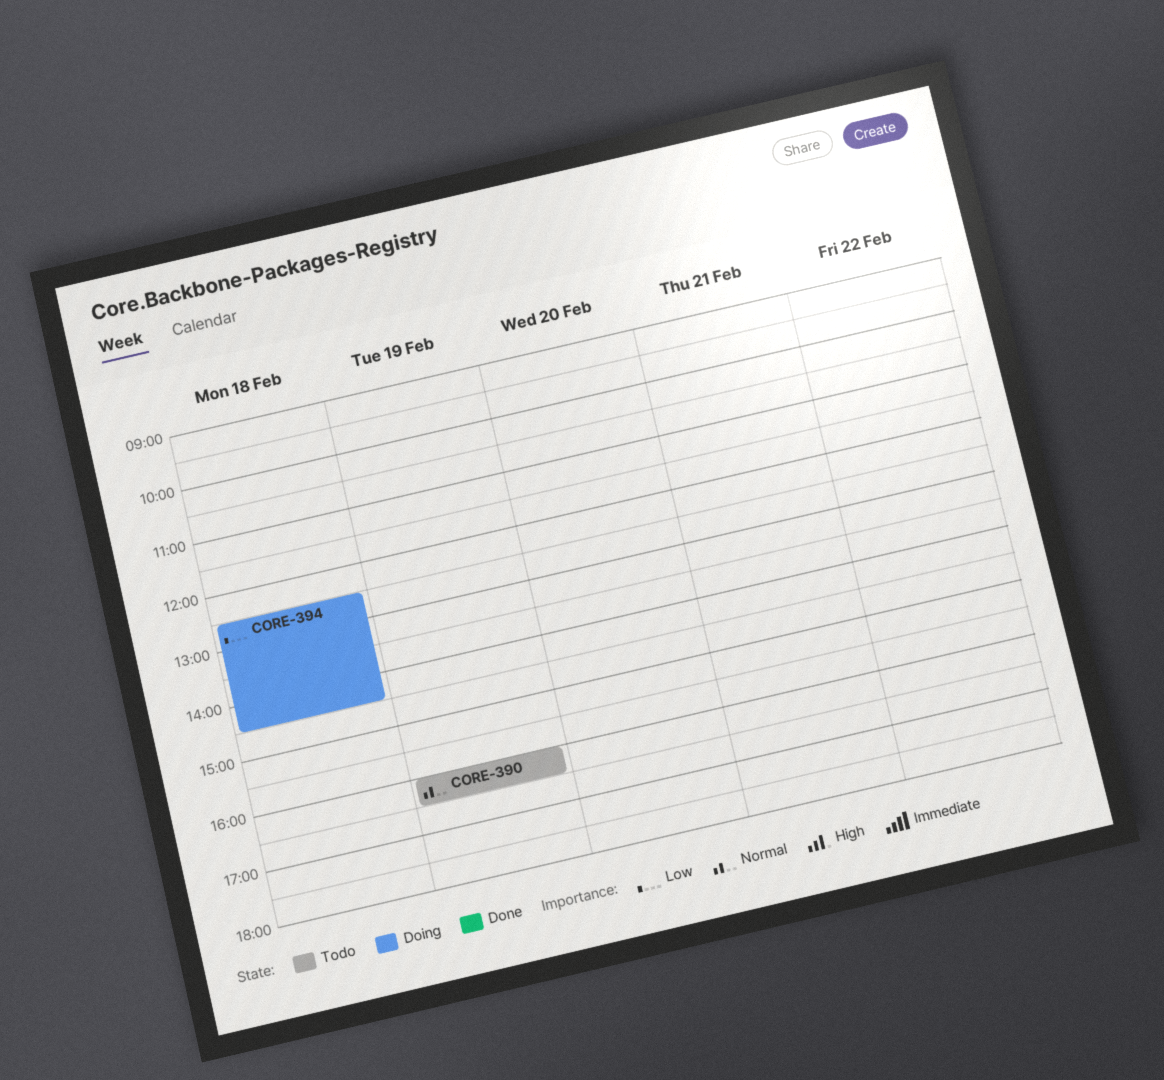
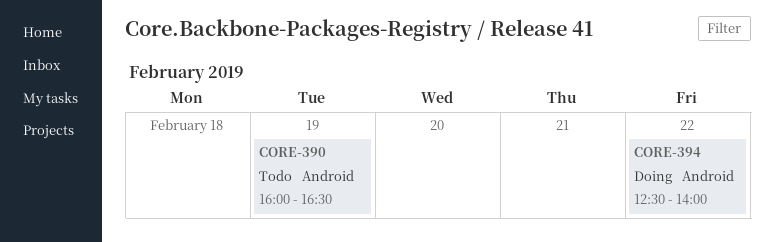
CORE-394, day: Feb 18 -> Feb 22
CORE-394, ends: 14:30 -> 14:00

